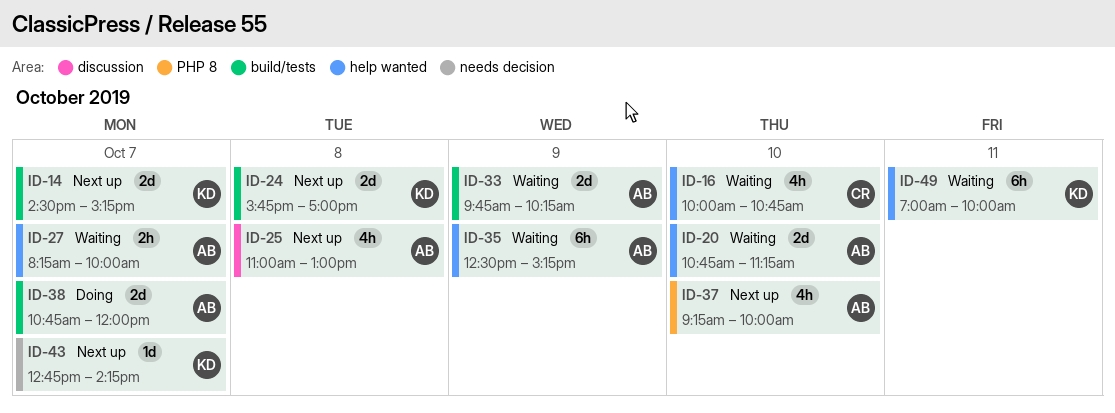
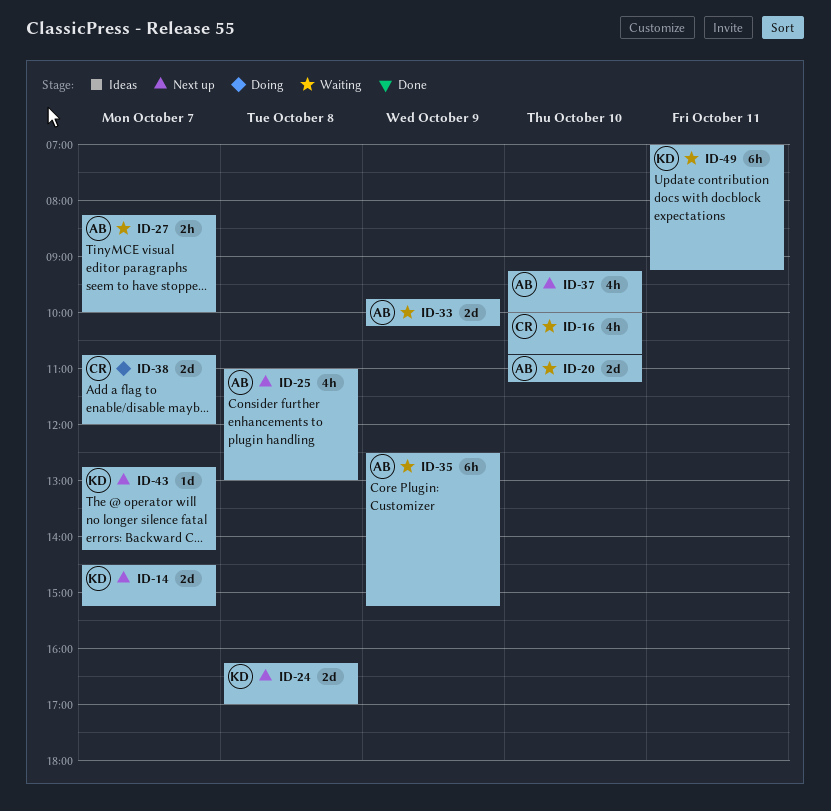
ID-24, begins: 15:45 -> 16:15
ID-38, owner: AB -> CR
ID-49, ends: 10:00 -> 09:15

